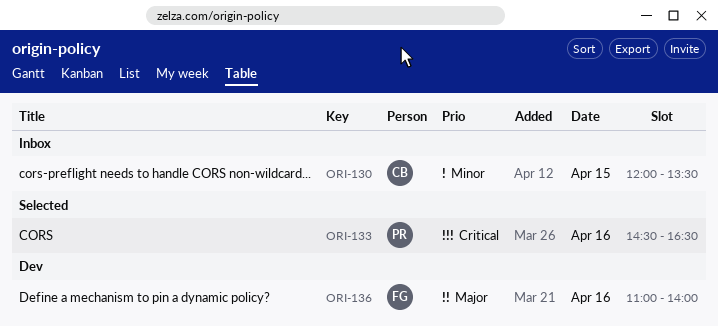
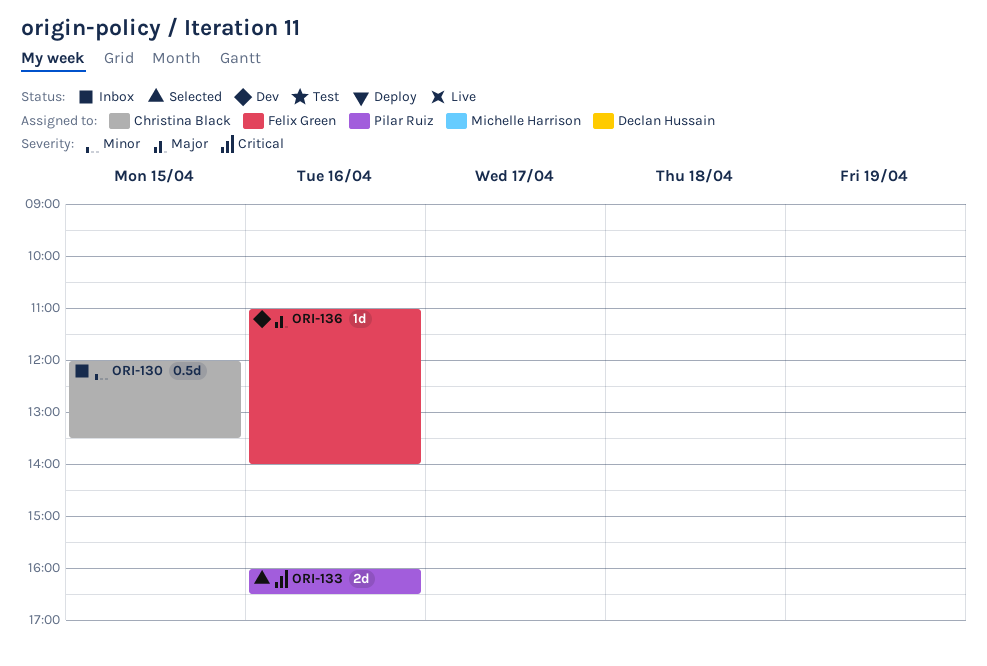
ORI-133, begins: 14:30 -> 16:00

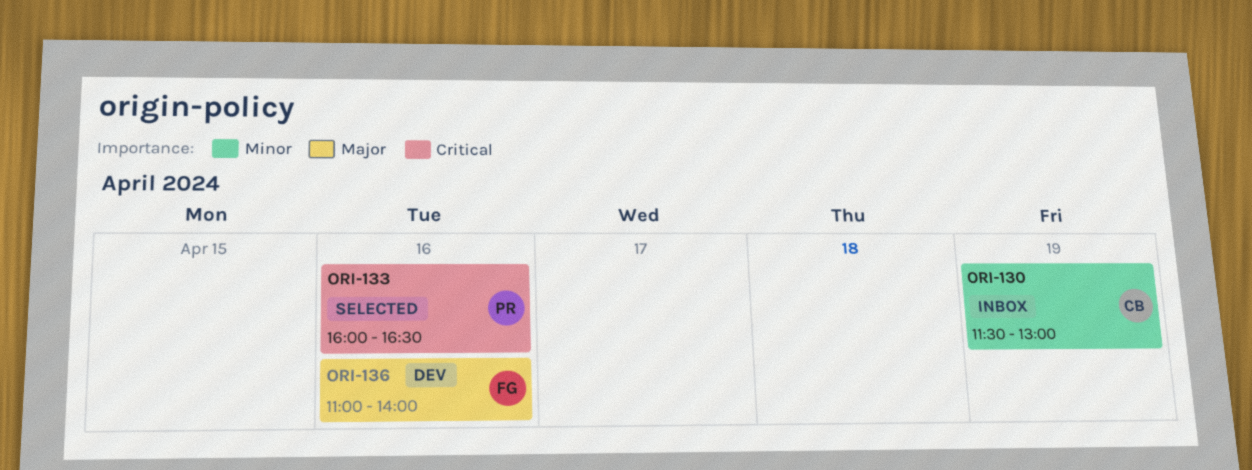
ORI-130, day: Apr 15 -> Apr 19
ORI-130, begins: 12:00 -> 11:30
ORI-130, ends: 13:30 -> 13:00

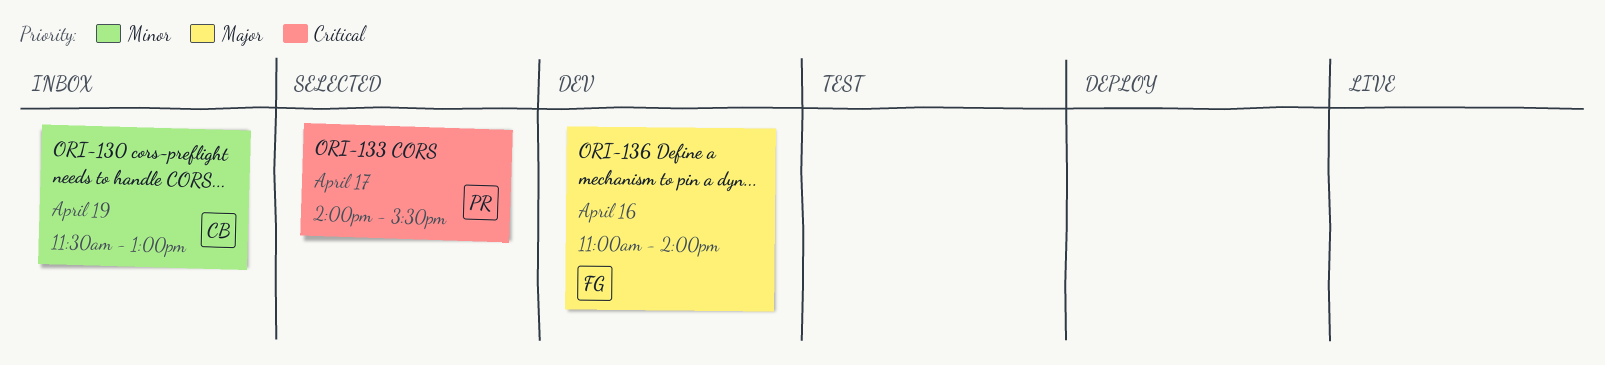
ORI-133, day: Apr 16 -> Apr 17
ORI-133, begins: 16:00 -> 14:00
ORI-133, ends: 16:30 -> 15:30

